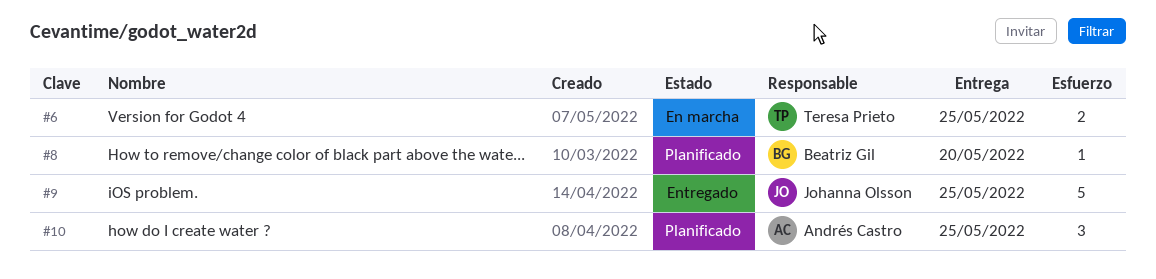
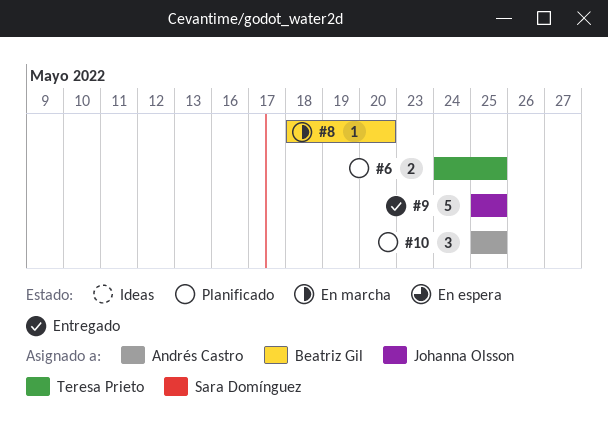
#6, status: En marcha -> Planificado
#8, status: Planificado -> En marcha

